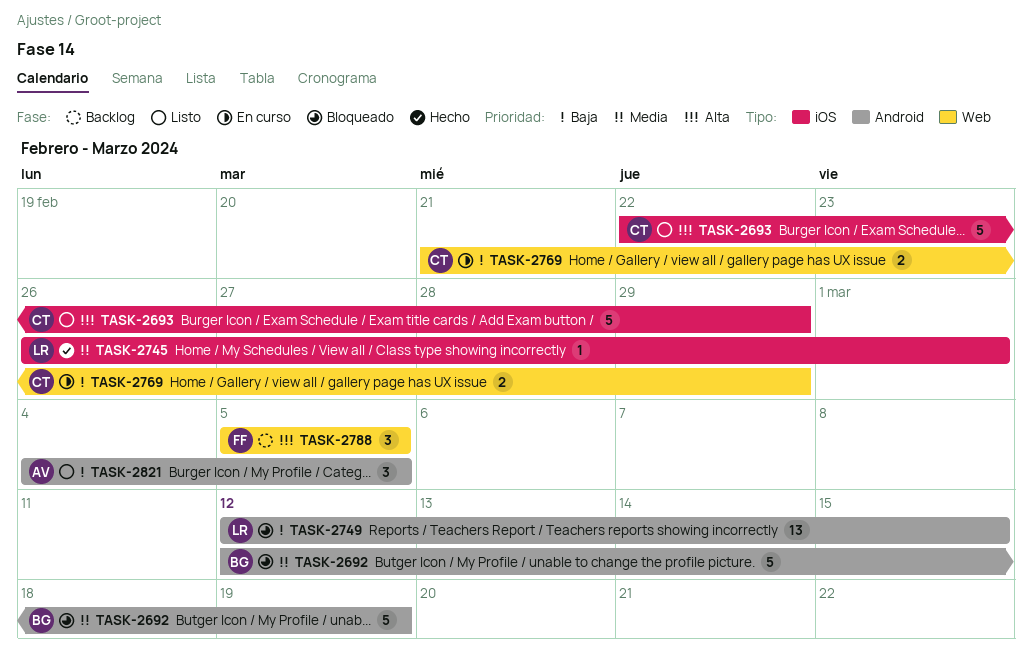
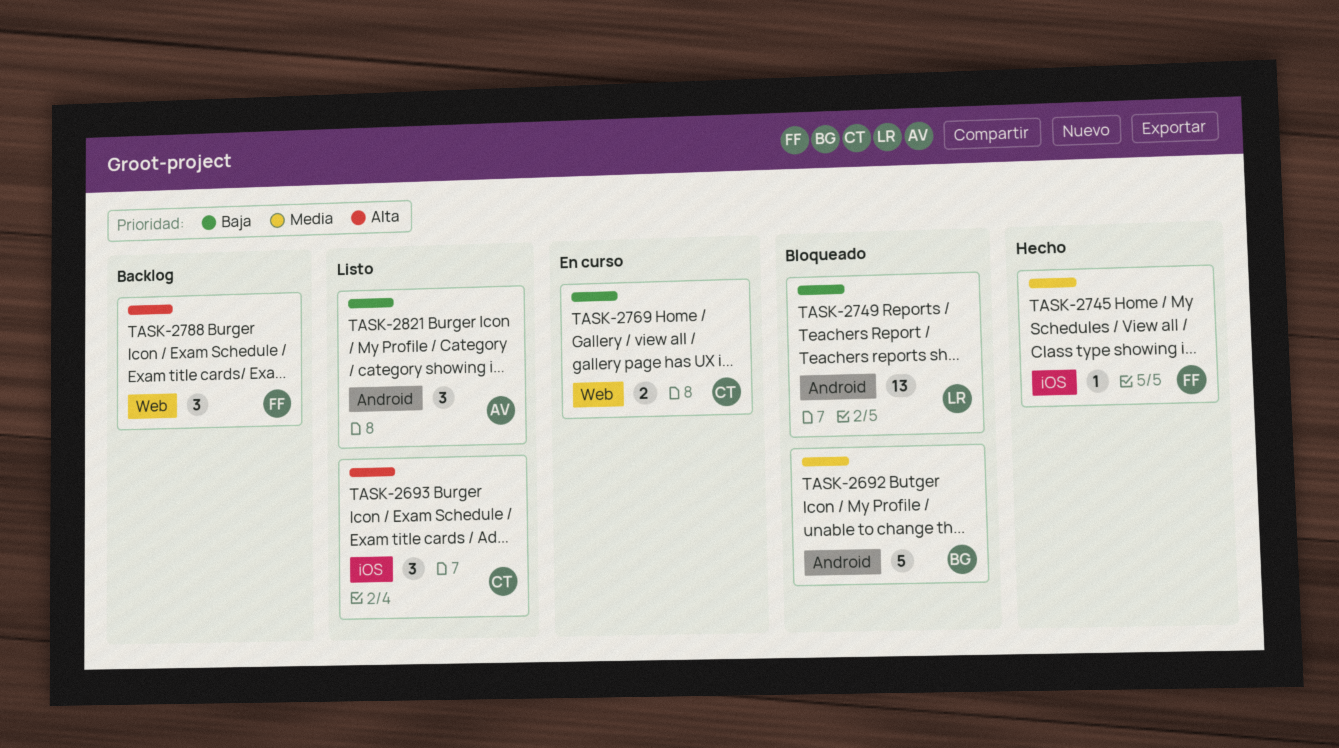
TASK-2693, estimate: 5 -> 3
TASK-2745, owner: LR -> FF

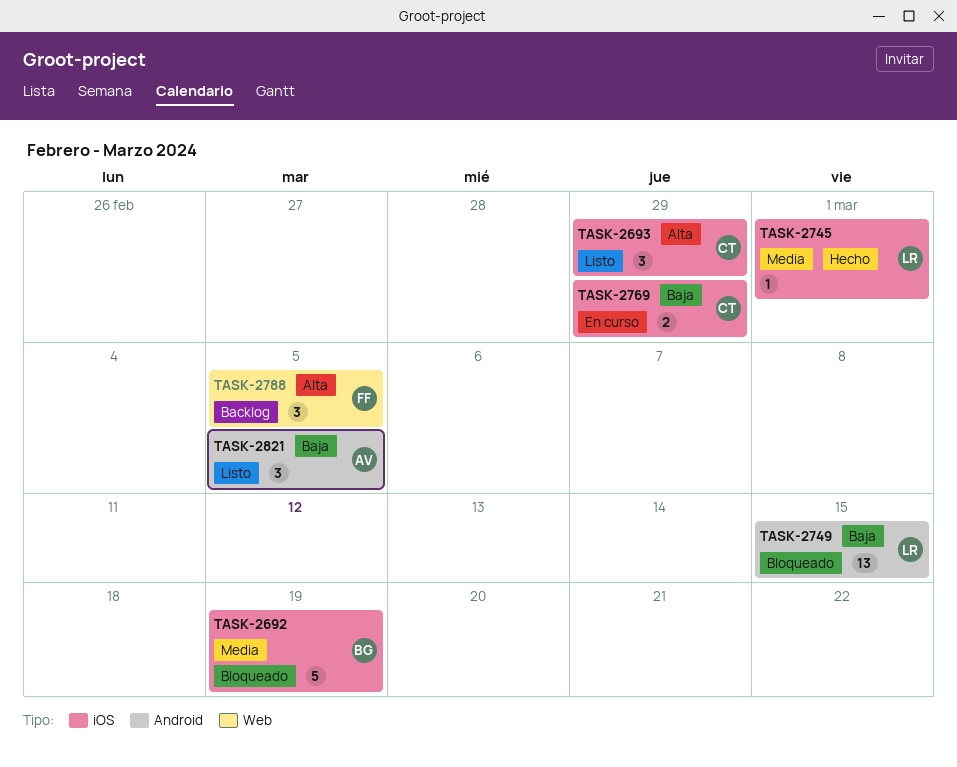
TASK-2692, label: Android -> iOS
TASK-2745, owner: FF -> LR
TASK-2769, label: Web -> iOS

